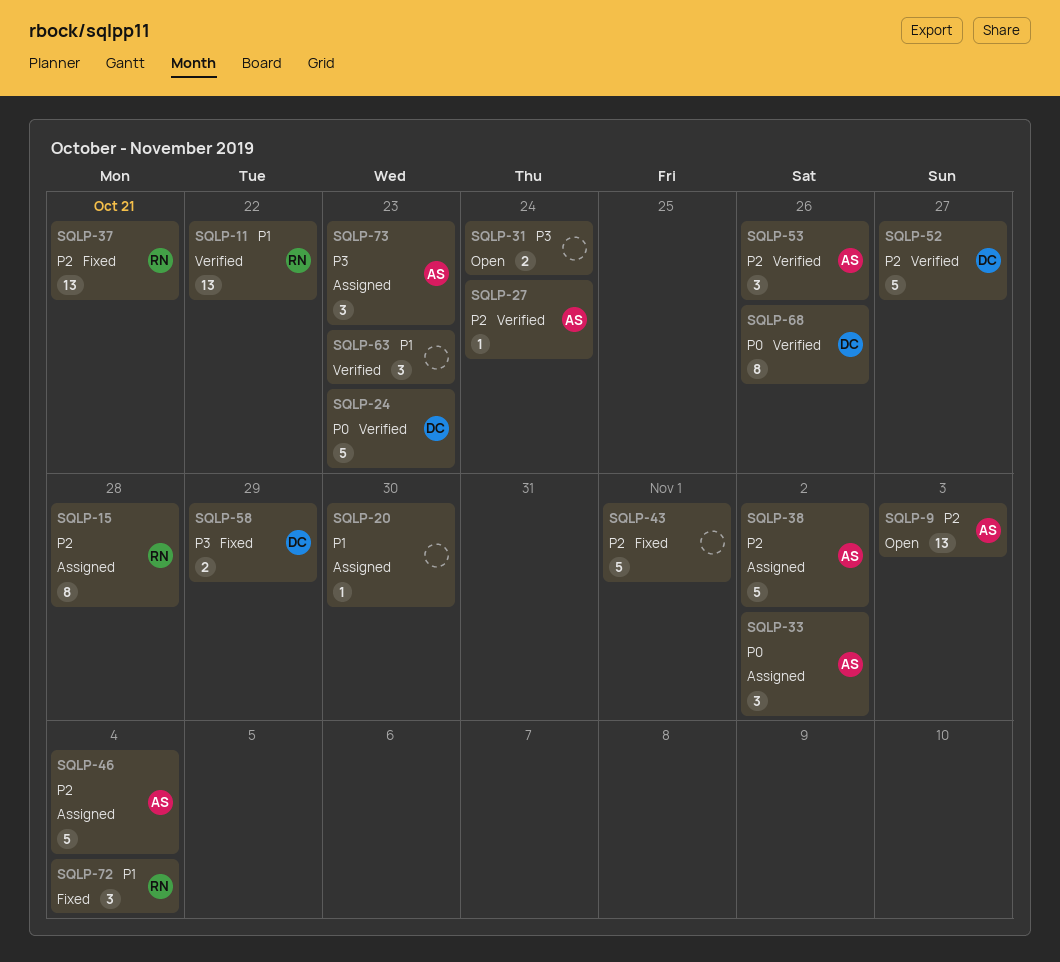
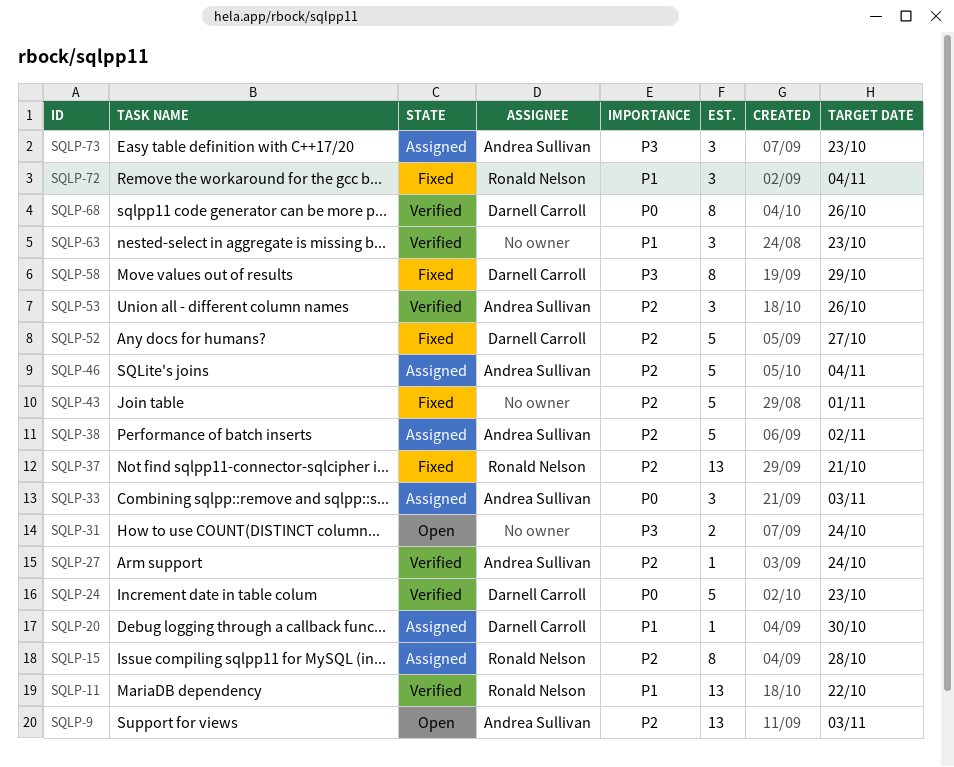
SQLP-20, owner: none -> Darnell Carroll
SQLP-33, due: Nov 2 -> Nov 3
SQLP-52, status: Verified -> Fixed
SQLP-58, estimate: 2 -> 8

